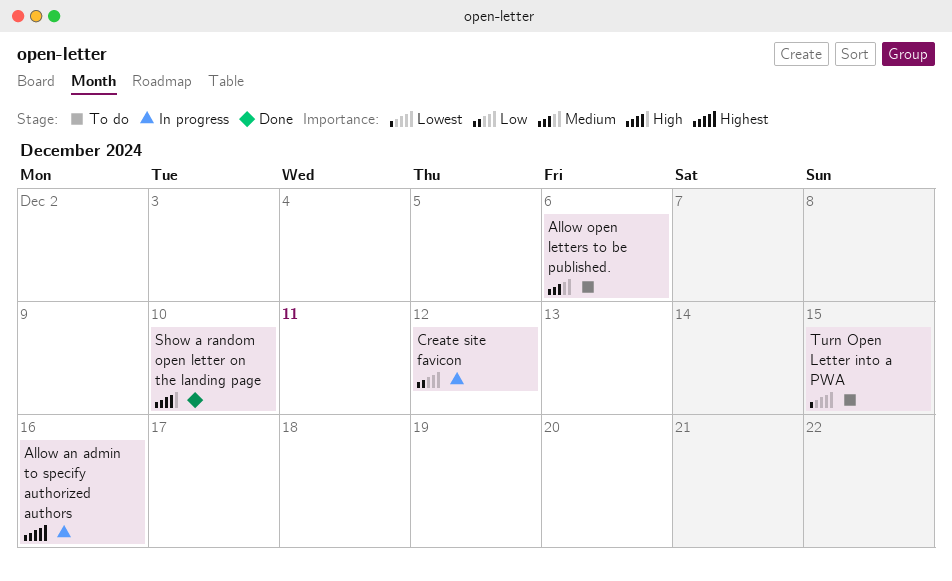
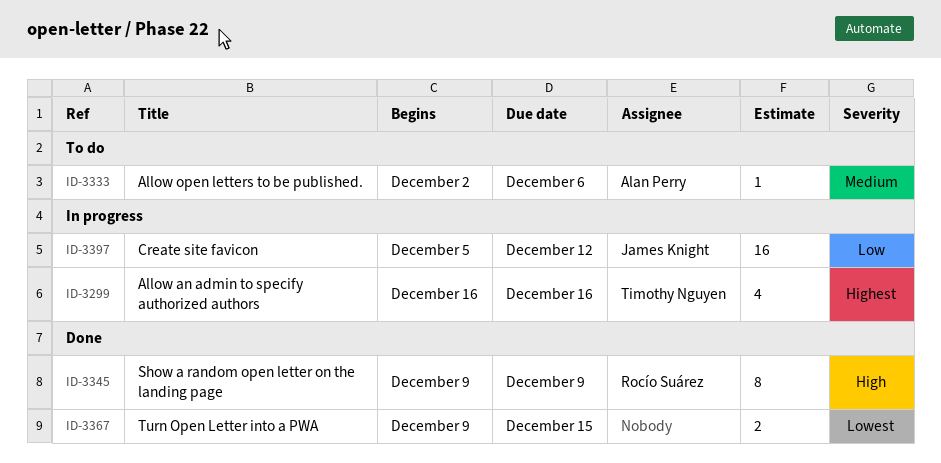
Show a random open letter on the landing page, due: Dec 10 -> Dec 9
Turn Open Letter into a PWA, status: To do -> Done

